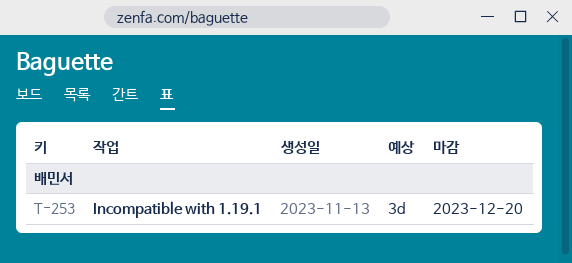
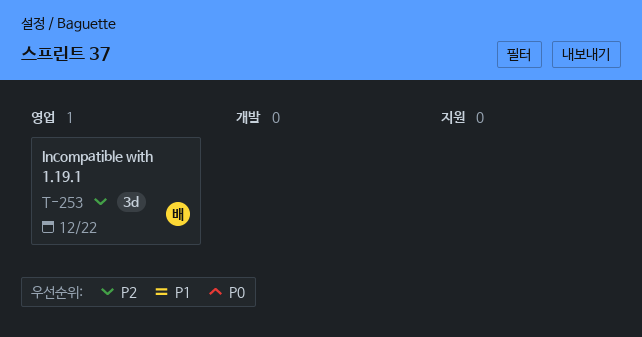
T-253, due: Dec 20 -> Dec 22

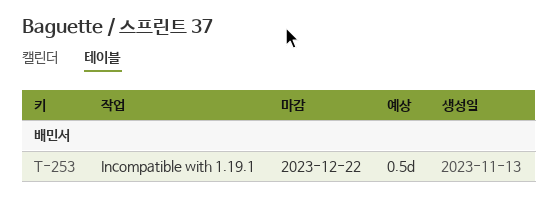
T-253, estimate: 3d -> 0.5d

